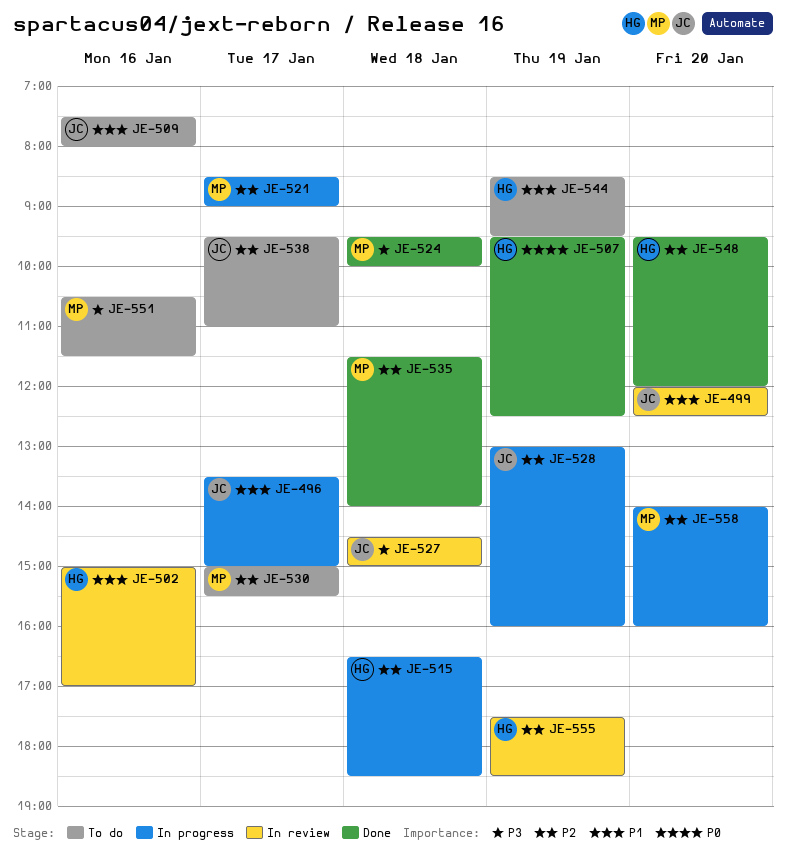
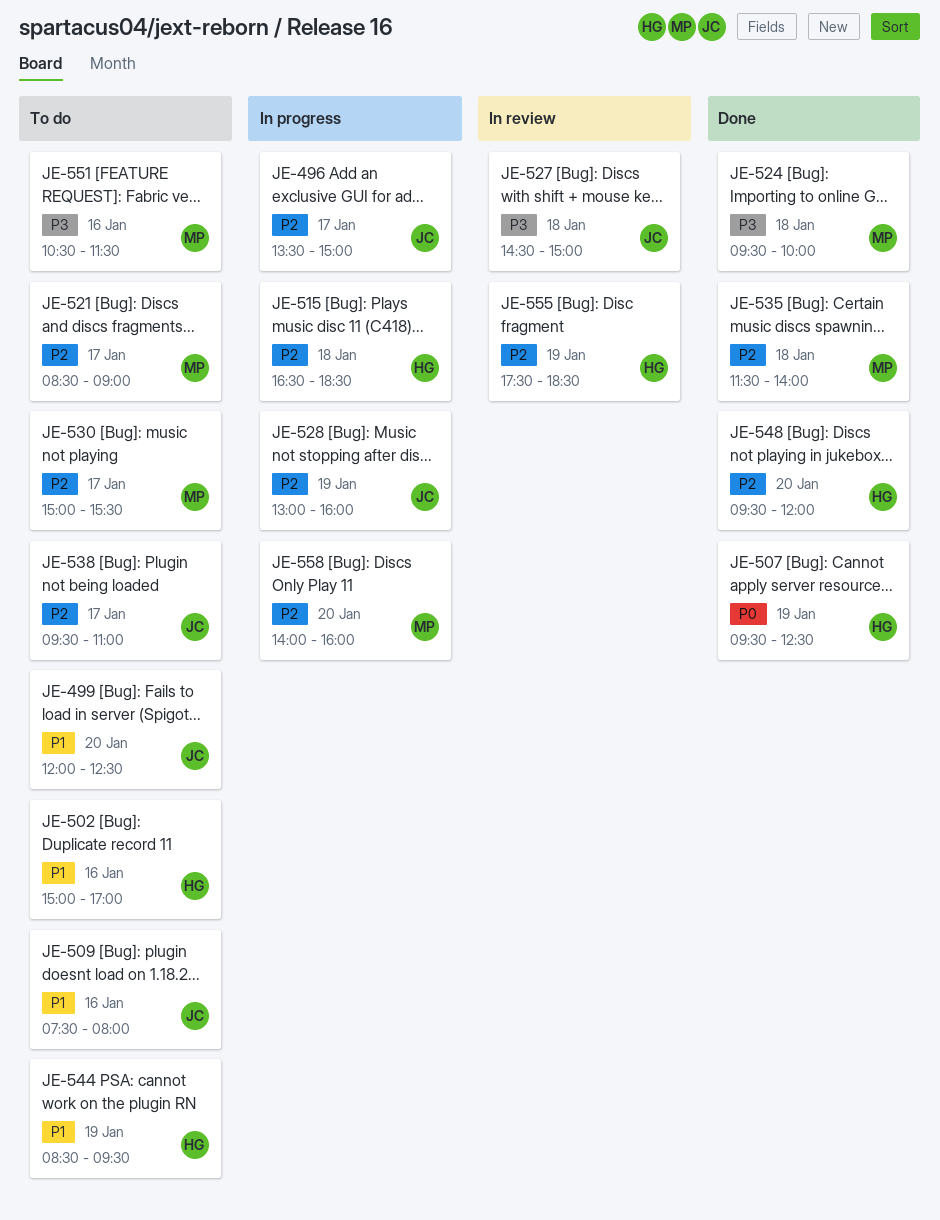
JE-496, priority: P1 -> P2
JE-499, status: In review -> To do
JE-502, status: In review -> To do
JE-521, status: In progress -> To do

